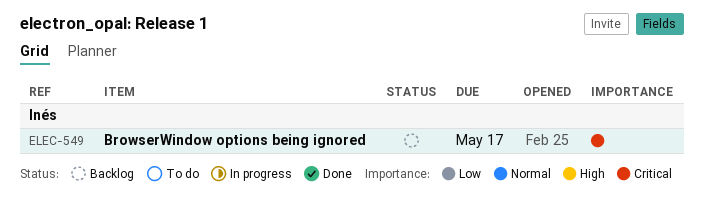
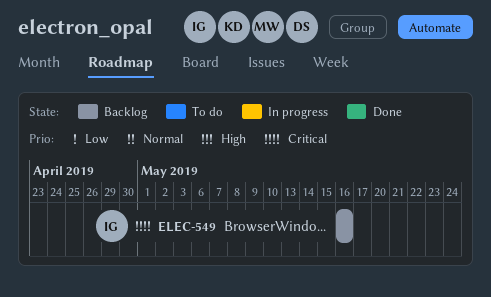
ELEC-549, due: May 17 -> May 16

